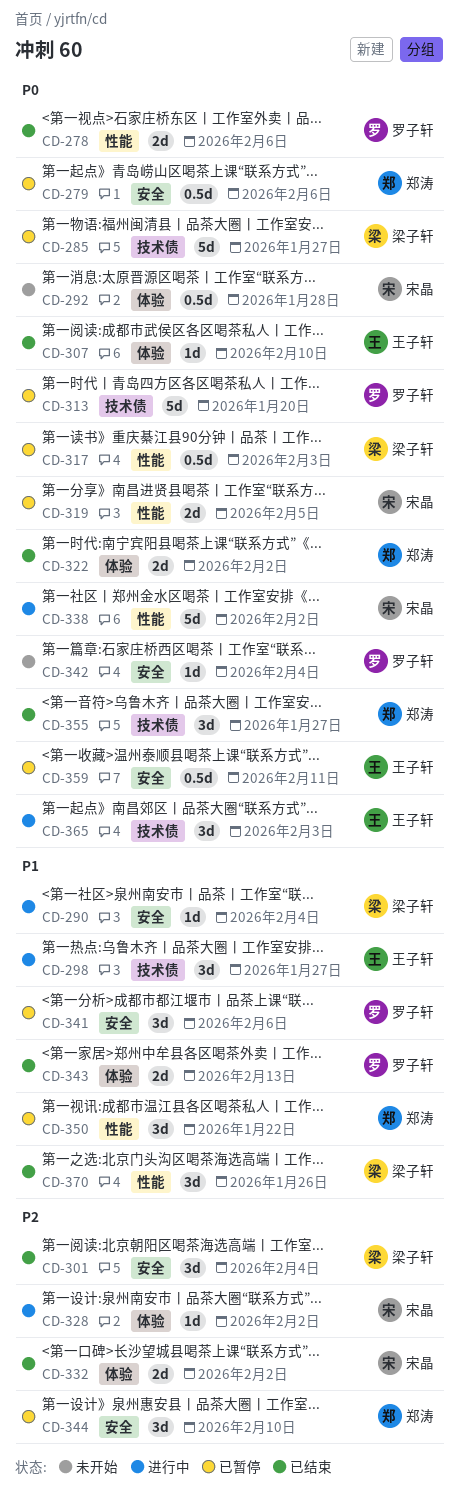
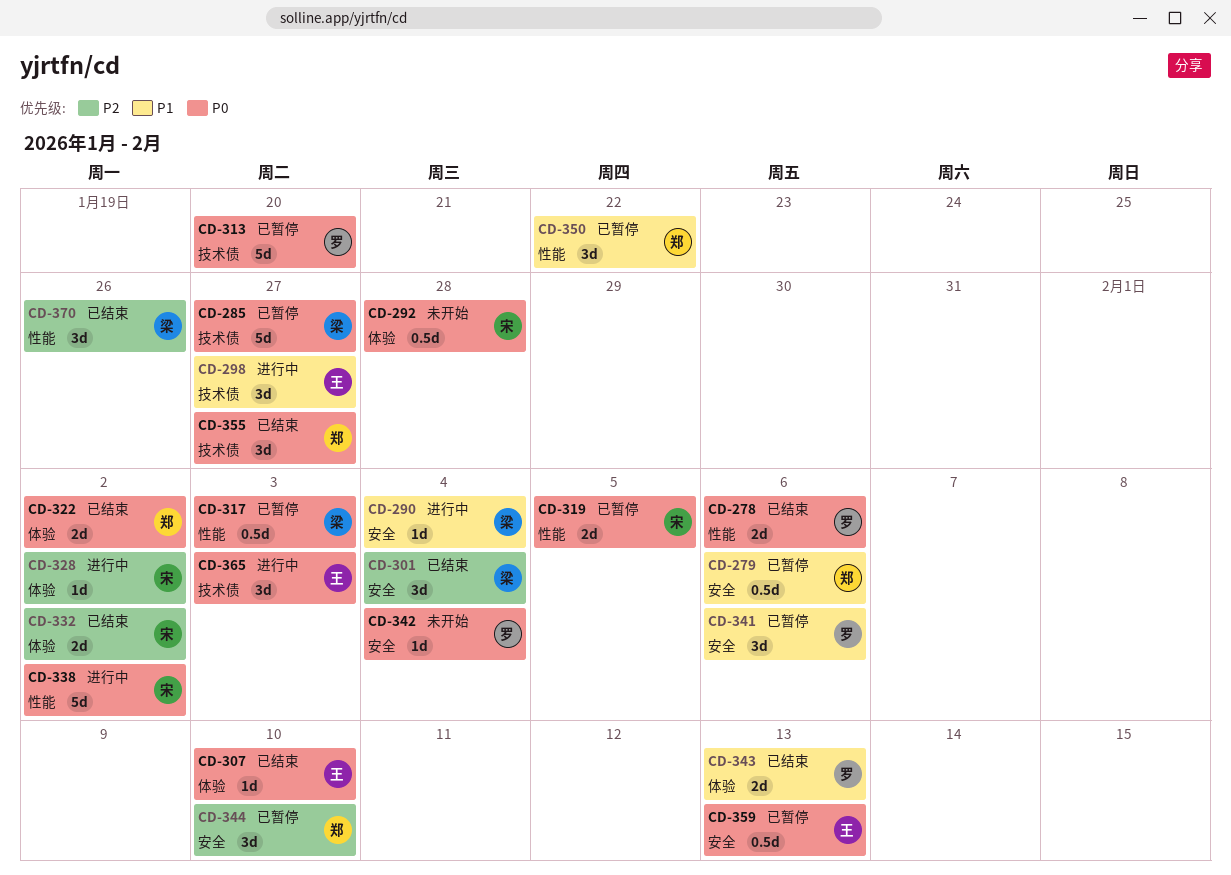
CD-279, priority: P0 -> P1
CD-359, due: Feb 11 -> Feb 13
CD-370, priority: P1 -> P2

